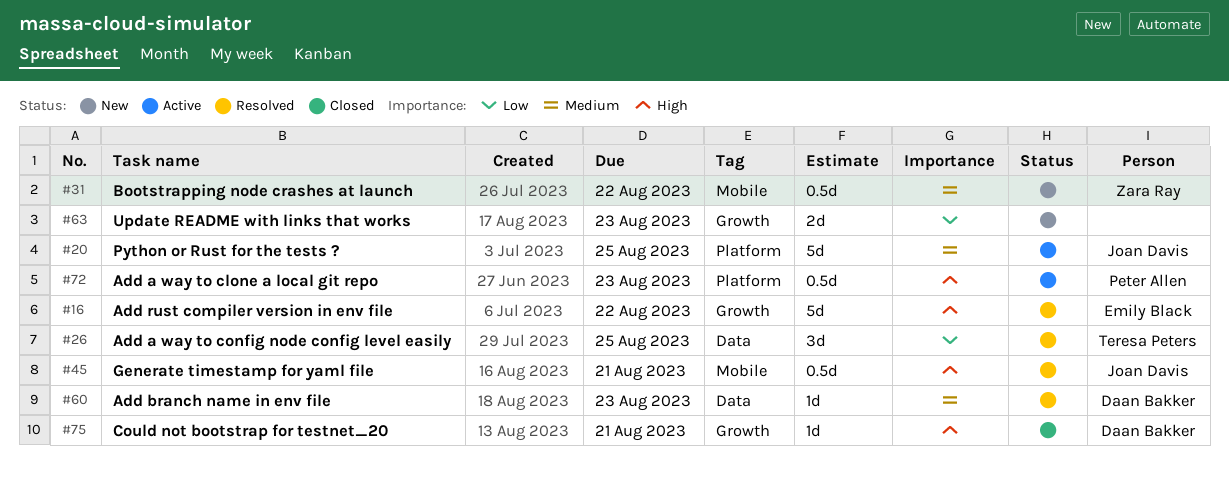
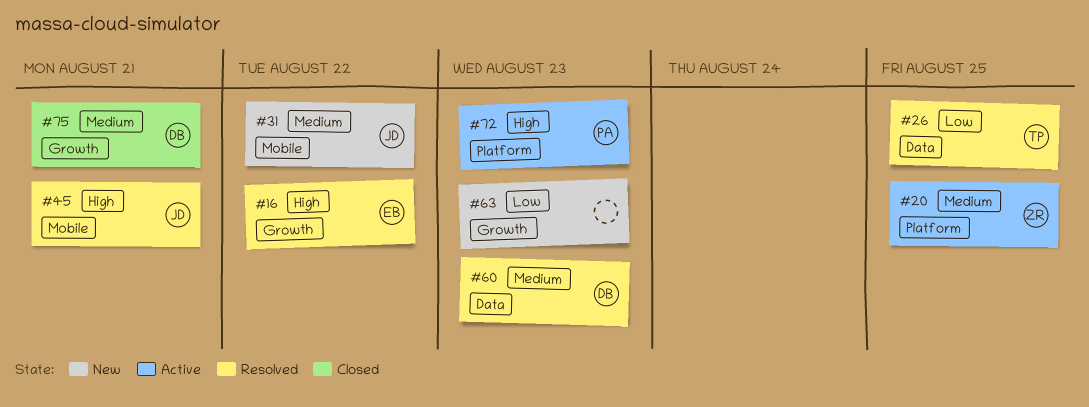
#20, owner: Joan Davis -> Zara Ray
#31, owner: Zara Ray -> Joan Davis
#75, priority: High -> Medium

